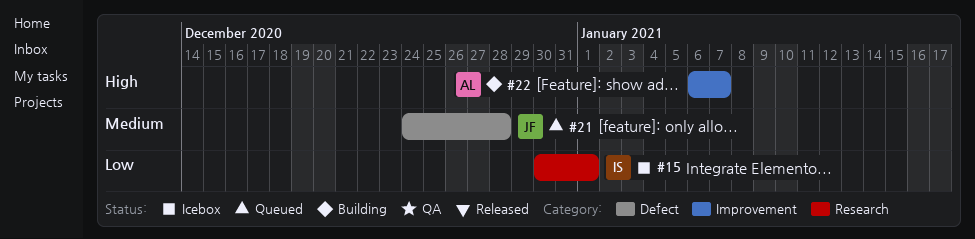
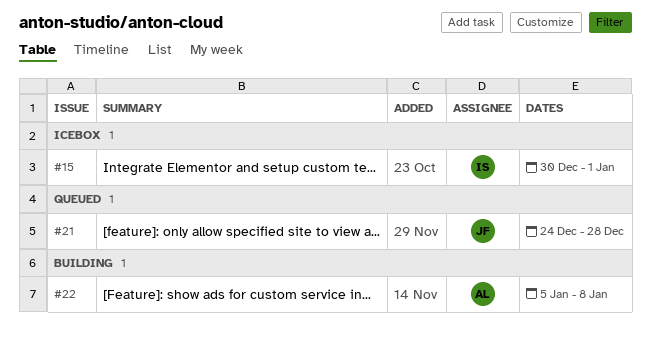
#22, start: Jan 6 -> Jan 5
#22, due: Jan 7 -> Jan 8

